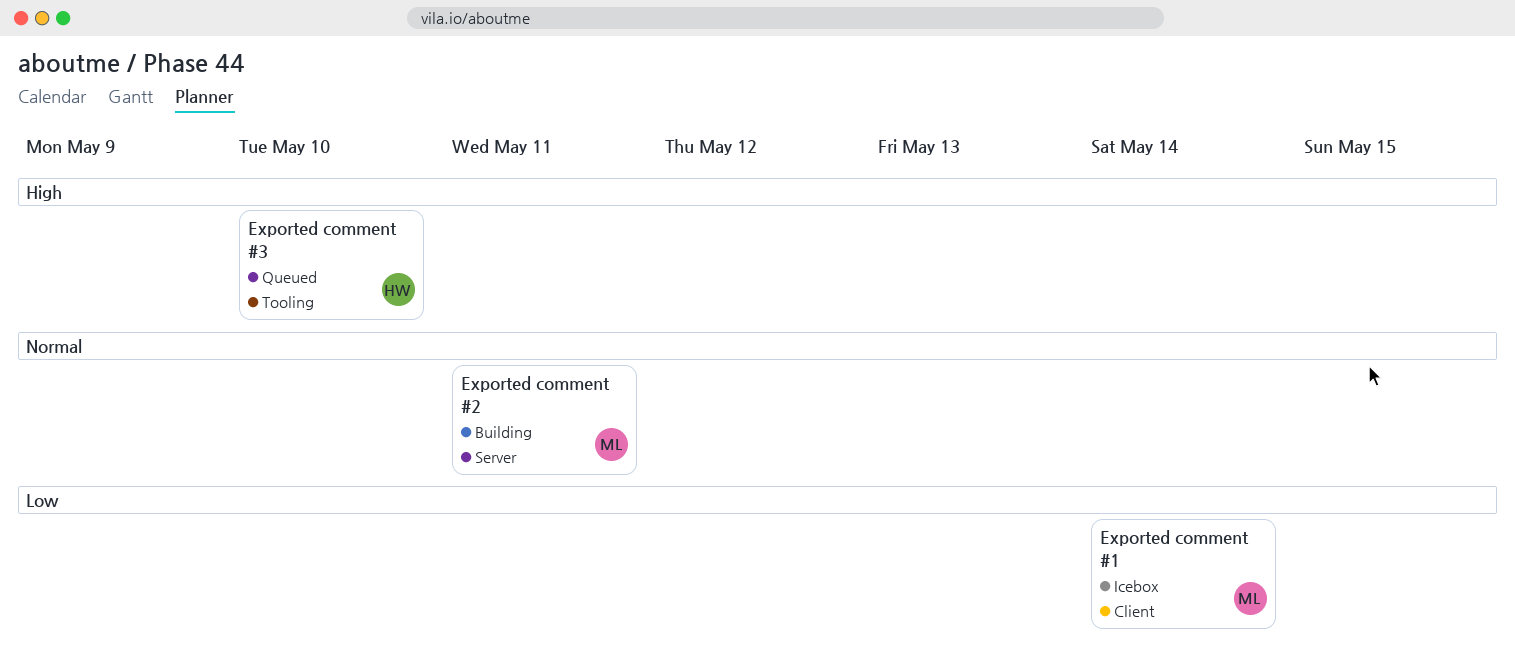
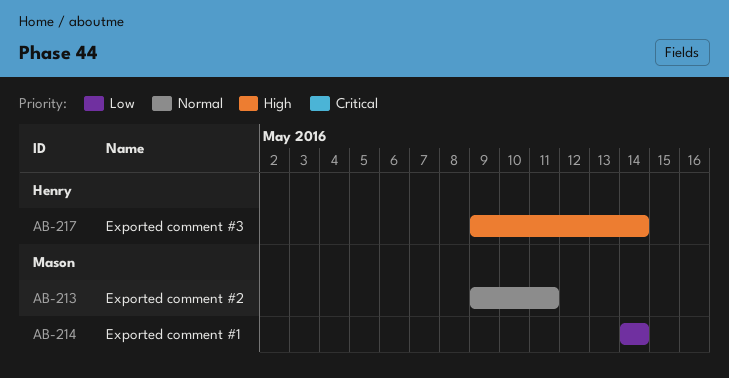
Exported comment #3, due: May 10 -> May 14

